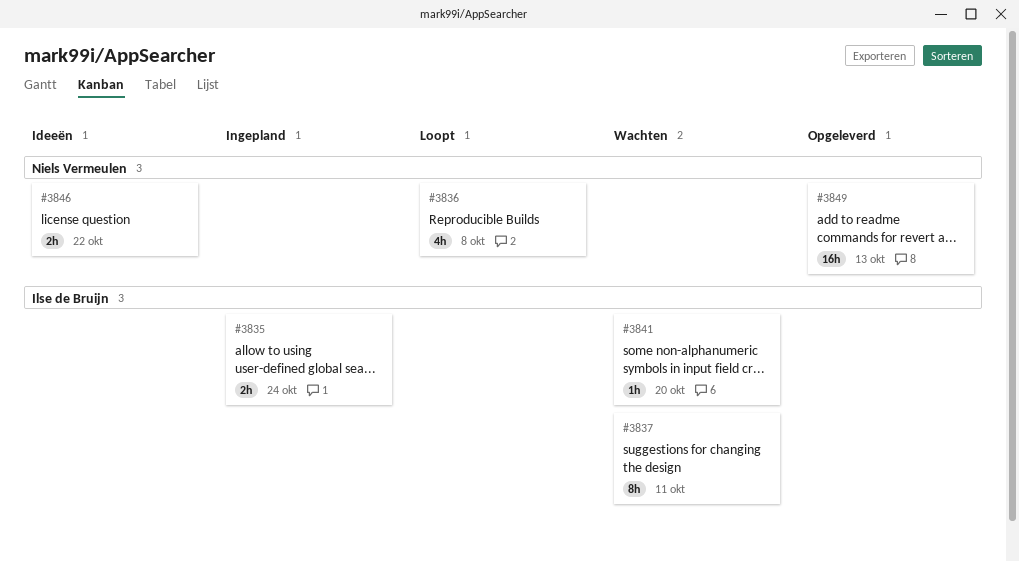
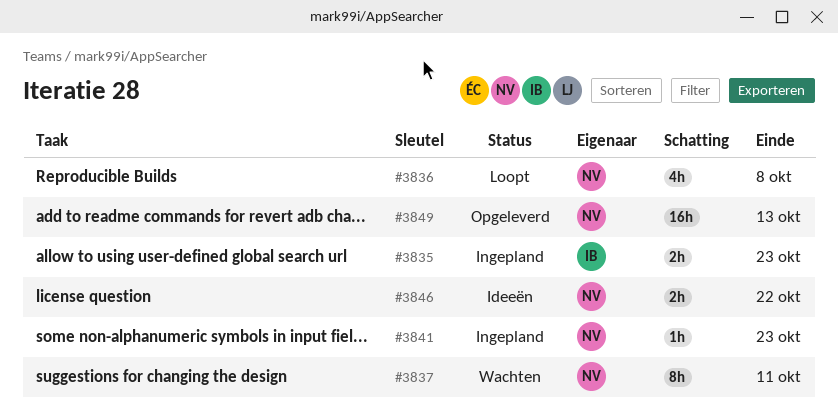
#3835, due: Oct 24 -> Oct 23
#3837, owner: Ilse de Bruijn -> Niels Vermeulen
#3841, status: Wachten -> Ingepland
#3841, owner: Ilse de Bruijn -> Niels Vermeulen
#3841, due: Oct 20 -> Oct 23

